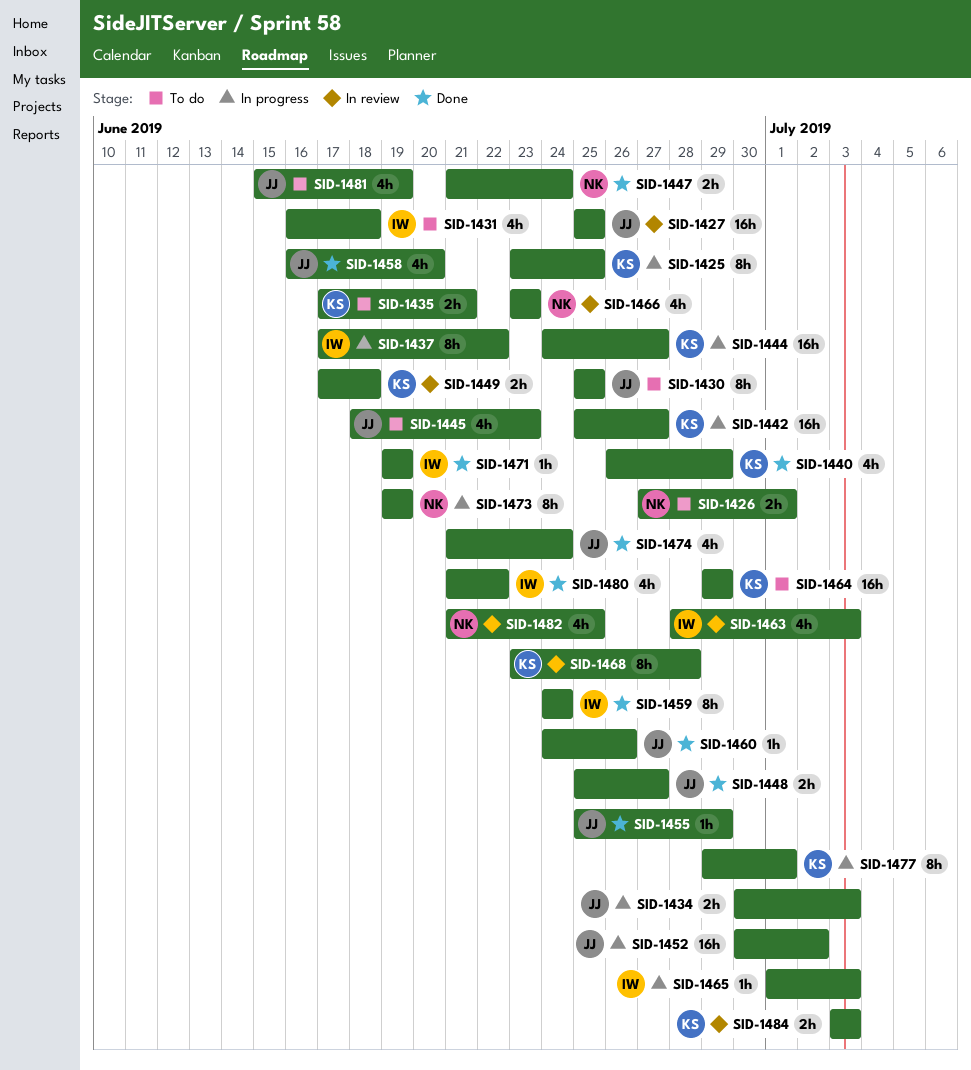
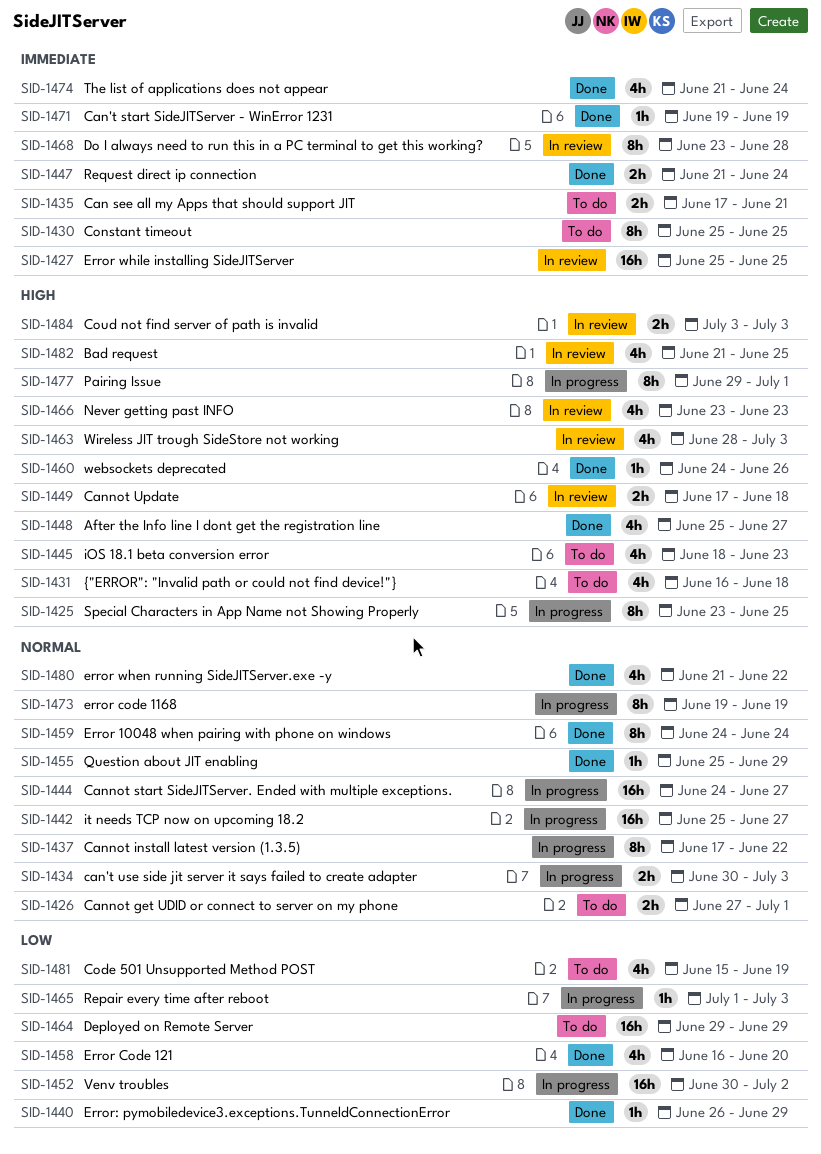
SID-1440, estimate: 4h -> 1h
SID-1448, estimate: 2h -> 4h

